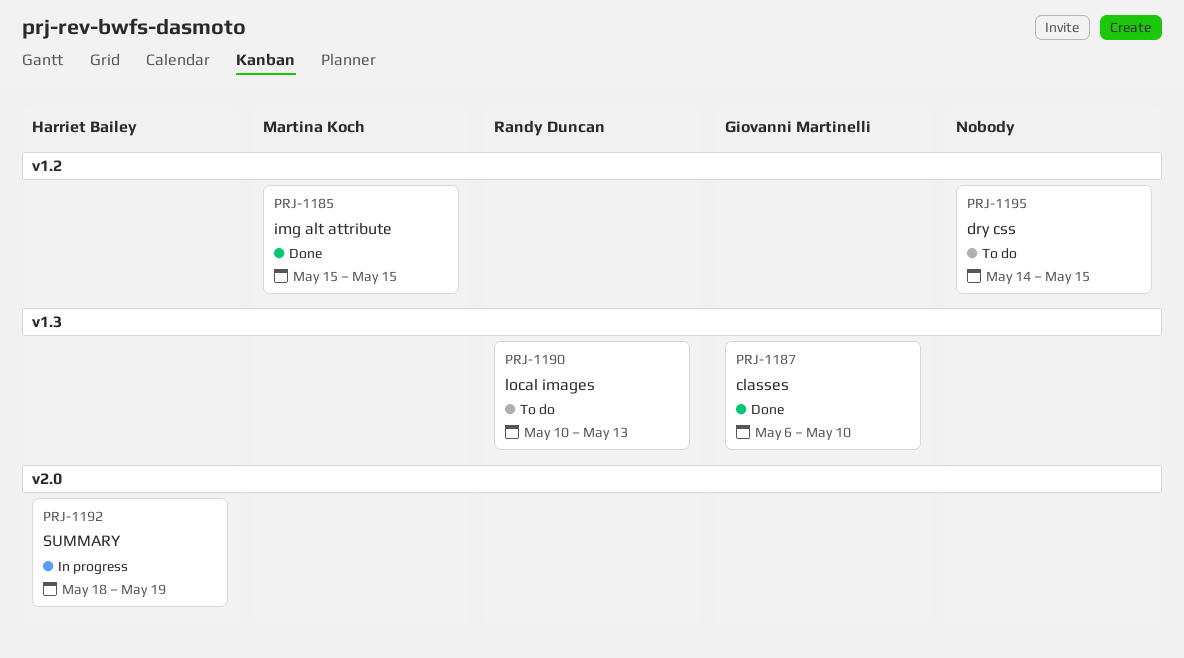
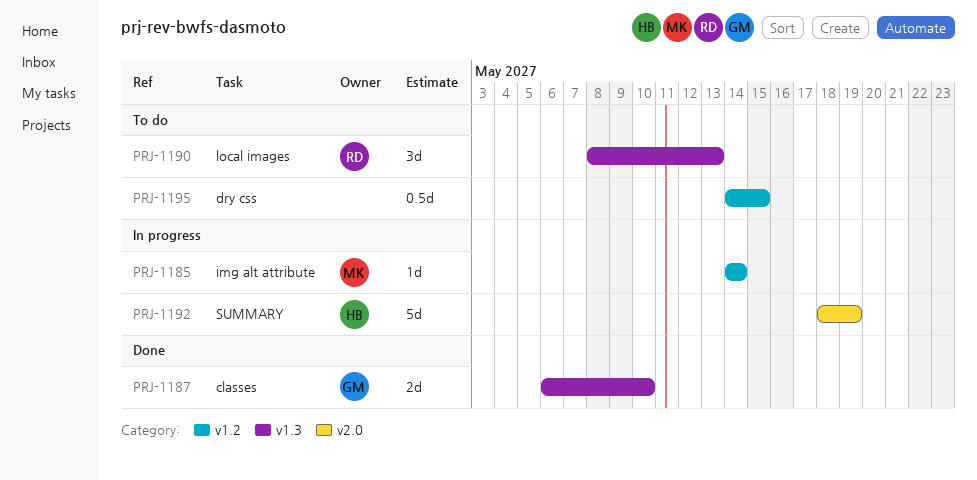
PRJ-1185, status: Done -> In progress
PRJ-1185, start: May 15 -> May 14
PRJ-1185, due: May 15 -> May 14
PRJ-1190, start: May 10 -> May 8

